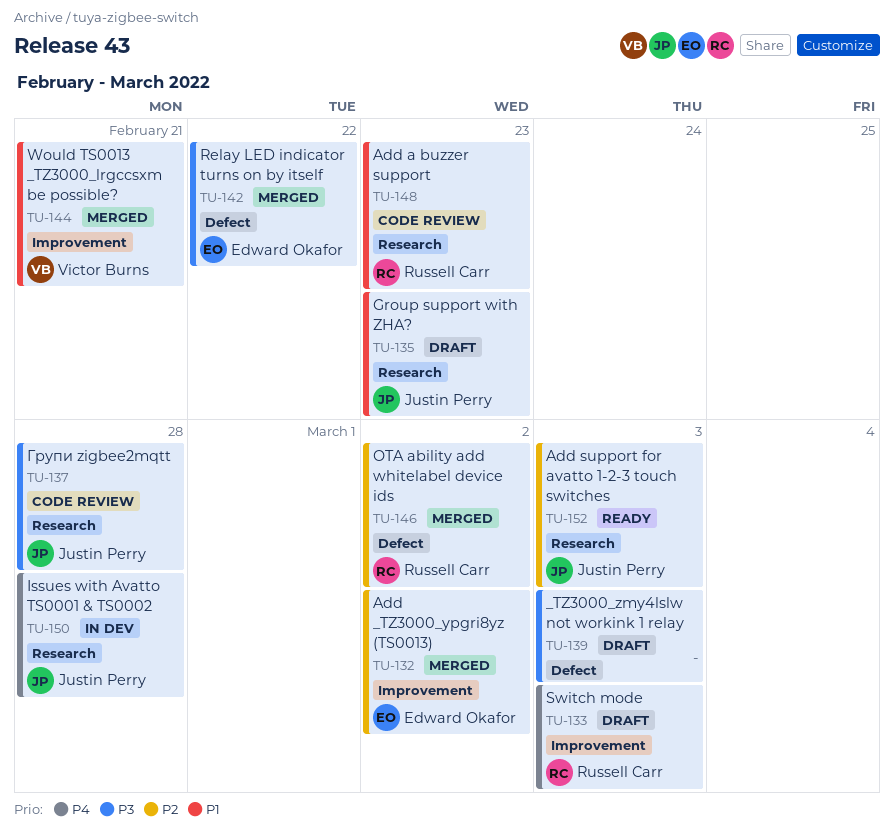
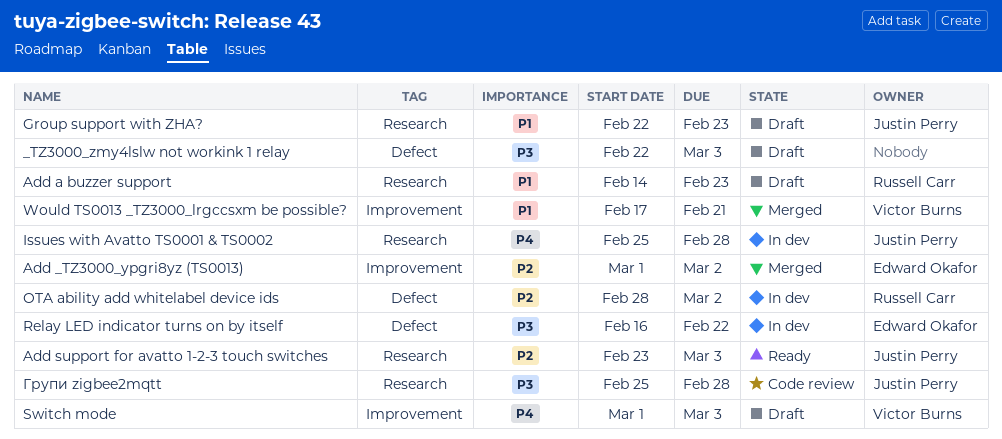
Add a buzzer support, status: Code review -> Draft
OTA ability add whitelabel device ids, status: Merged -> In dev
Relay LED indicator turns on by itself, status: Merged -> In dev
Switch mode, owner: Russell Carr -> Victor Burns

